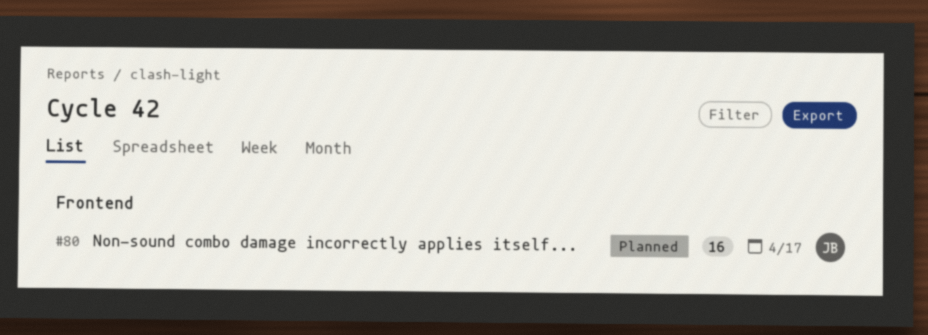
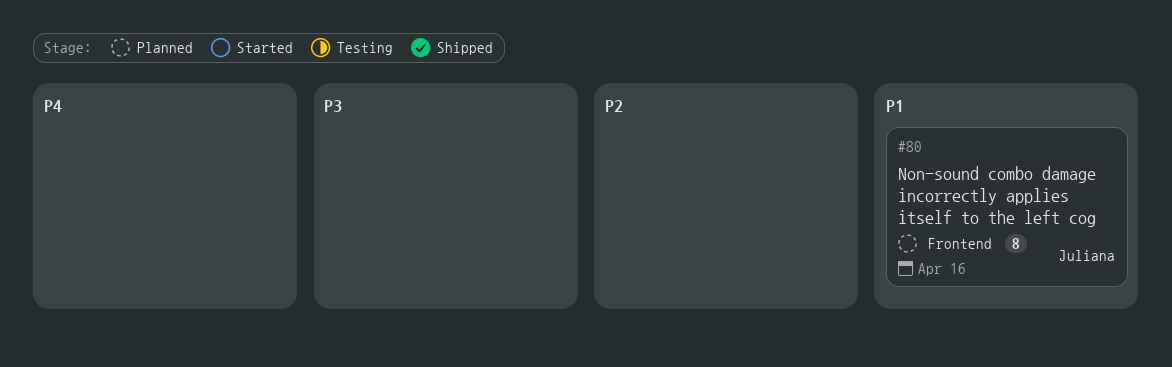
#80, estimate: 16 -> 8
#80, due: Apr 17 -> Apr 16

